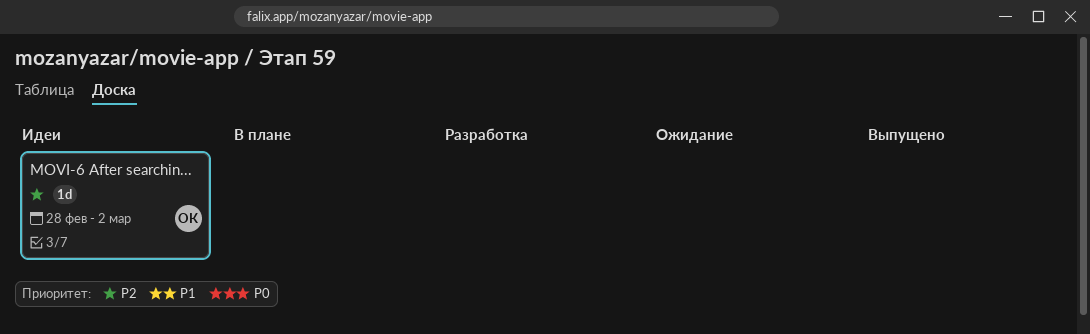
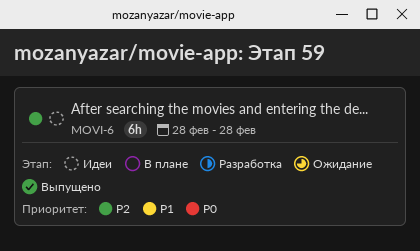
MOVI-6, estimate: 1d -> 6h
MOVI-6, due: Mar 2 -> Feb 28

